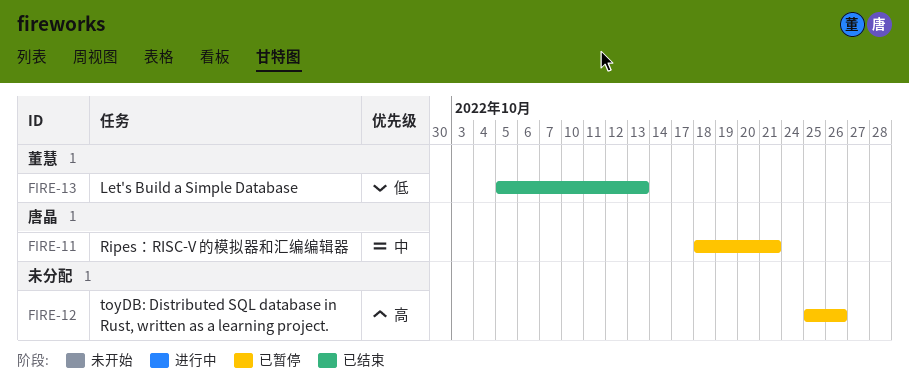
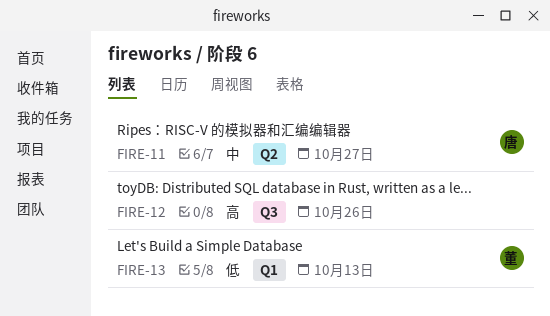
FIRE-11, due: Oct 21 -> Oct 27

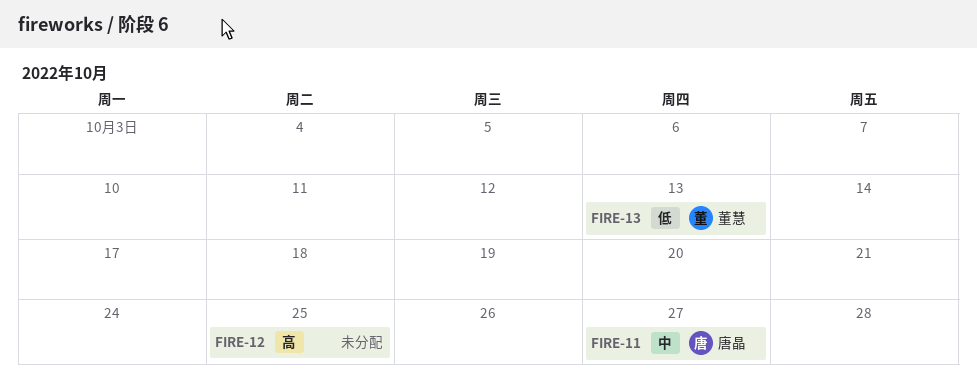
FIRE-12, due: Oct 26 -> Oct 25

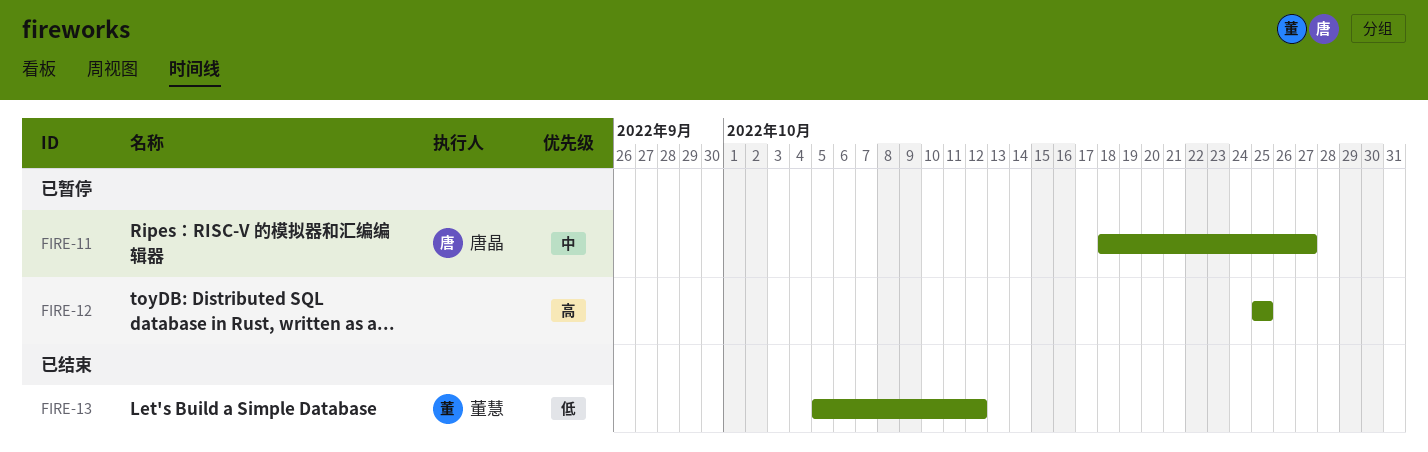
FIRE-13, due: Oct 13 -> Oct 12

